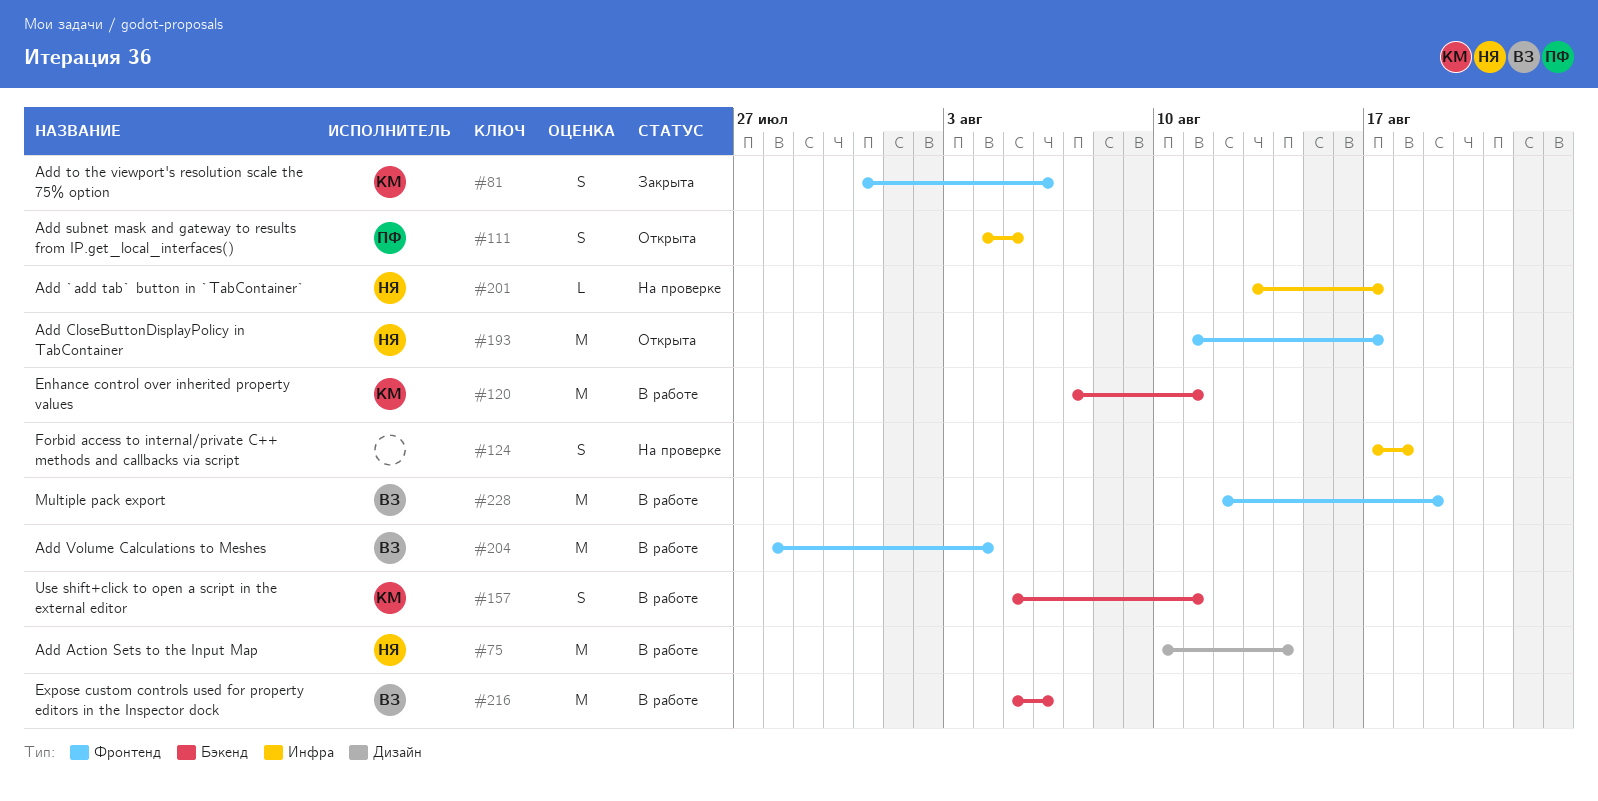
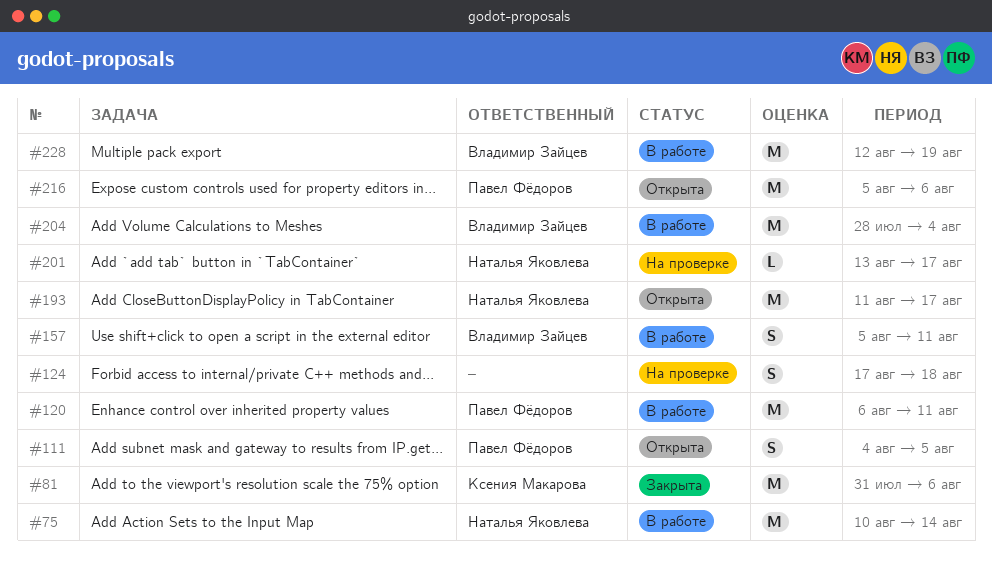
#81, estimate: S -> M
#120, owner: Ксения Макарова -> Павел Фёдоров
#120, start: Aug 7 -> Aug 6
#157, owner: Ксения Макарова -> Владимир Зайцев
#216, status: В работе -> Открыта
#216, owner: Владимир Зайцев -> Павел Фёдоров

